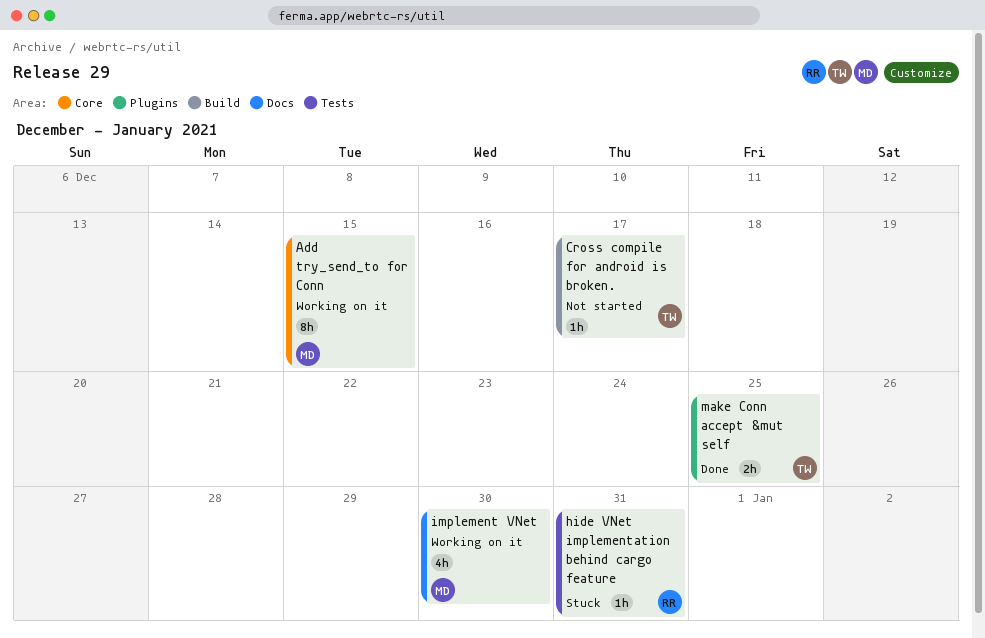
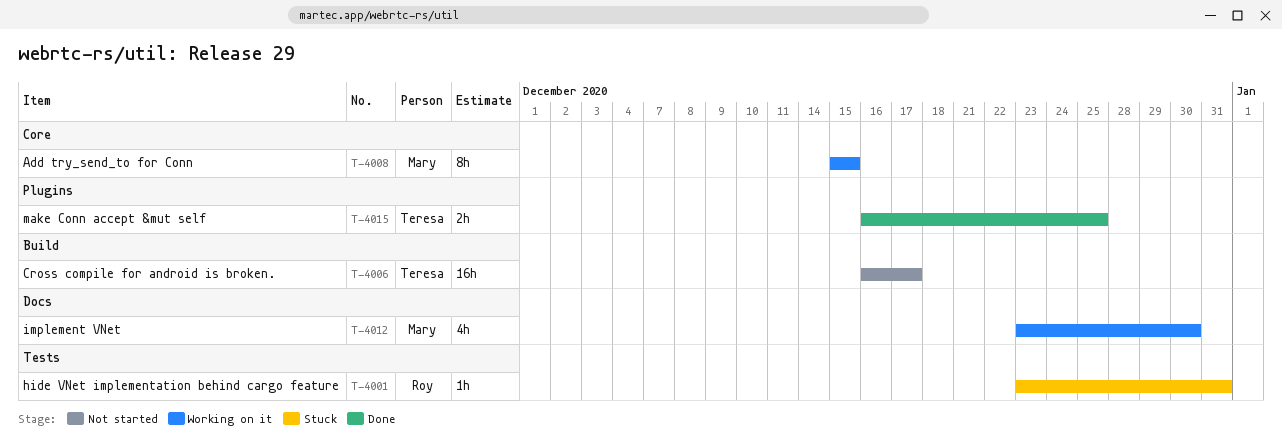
Cross compile for android is broken., estimate: 1h -> 16h

